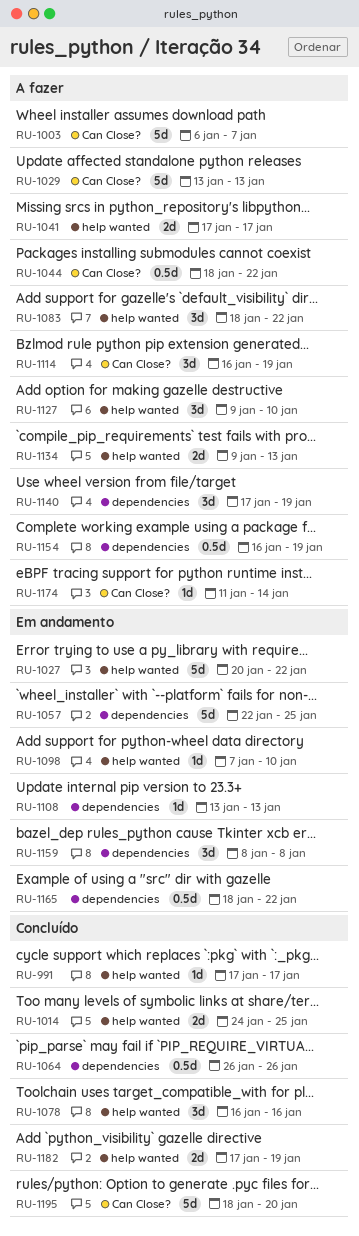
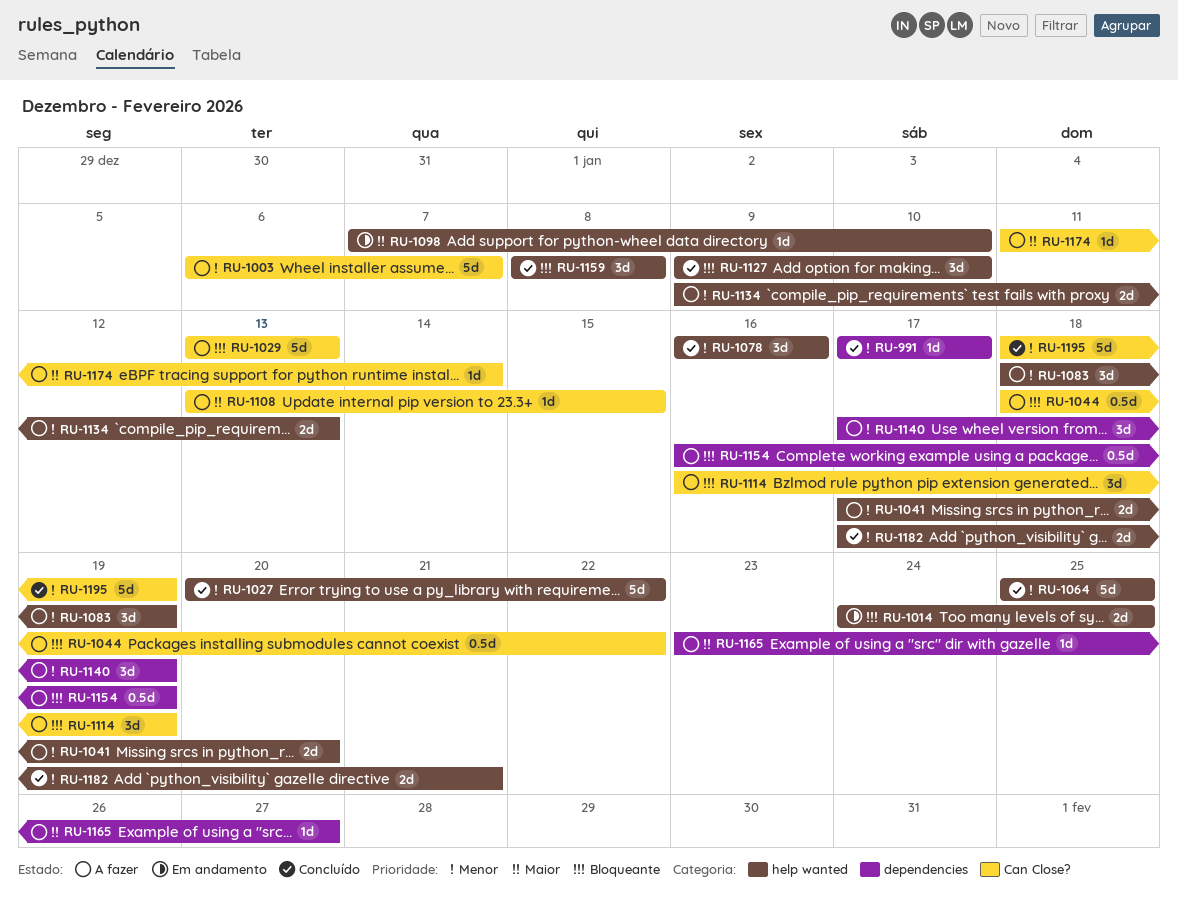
RU-991, label: help wanted -> dependencies
RU-1014, status: Concluído -> Em andamento
RU-1027, status: Em andamento -> Concluído
RU-1041, due: Jan 17 -> Jan 20
RU-1057: present -> none
RU-1064, label: dependencies -> help wanted
RU-1064, estimate: 0.5d -> 5d
RU-1064, start: Jan 26 -> Jan 25
RU-1064, due: Jan 26 -> Jan 25
RU-1083, due: Jan 22 -> Jan 19
RU-1108, status: Em andamento -> A fazer
RU-1108, label: dependencies -> Can Close?
RU-1108, due: Jan 13 -> Jan 15
RU-1127, status: A fazer -> Concluído
RU-1159, status: Em andamento -> Concluído
RU-1159, label: dependencies -> help wanted
RU-1165, status: Em andamento -> A fazer
RU-1165, estimate: 0.5d -> 1d
RU-1165, start: Jan 18 -> Jan 23
RU-1165, due: Jan 22 -> Jan 27
RU-1182, due: Jan 19 -> Jan 21
RU-1195, due: Jan 20 -> Jan 19

